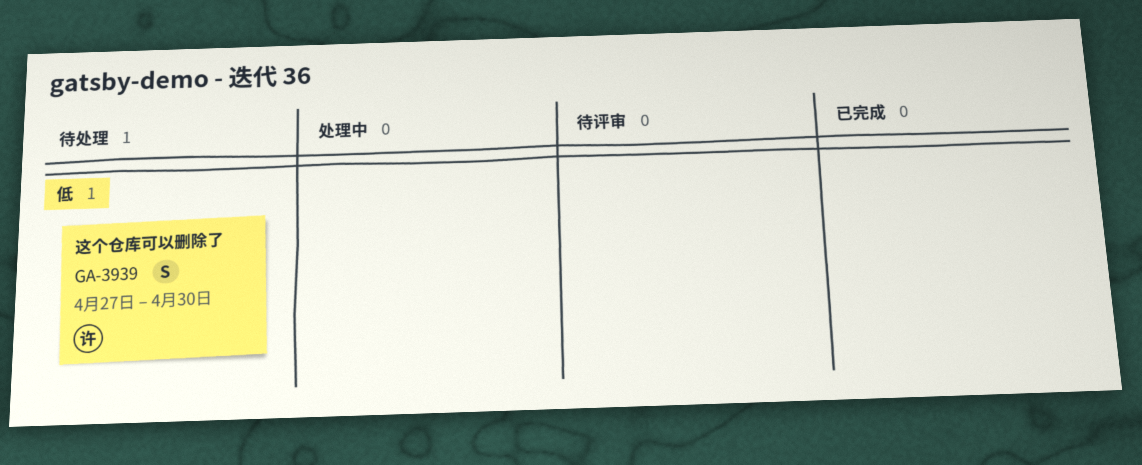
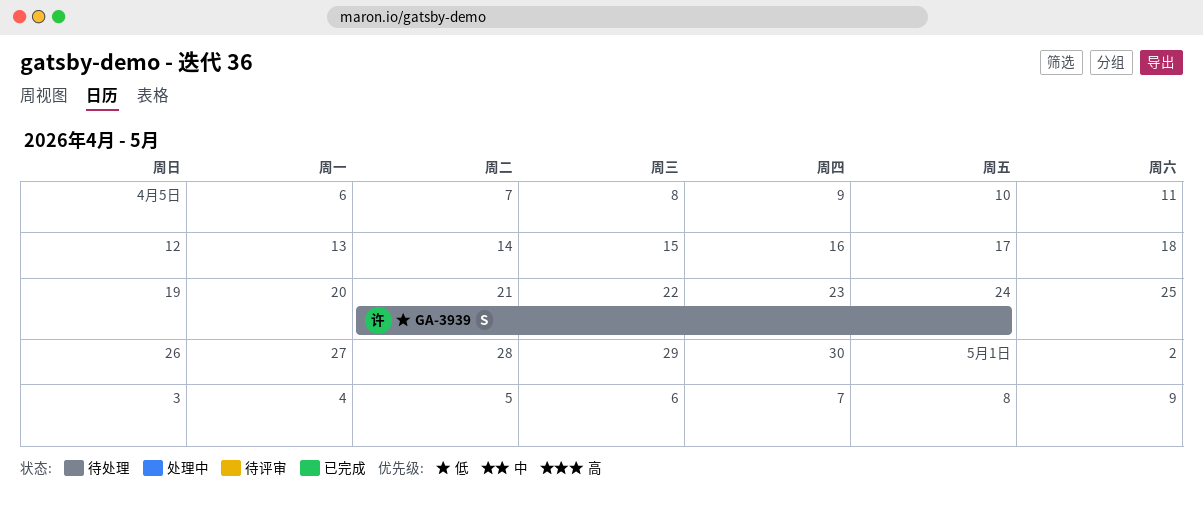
GA-3939, start: Apr 27 -> Apr 21
GA-3939, due: Apr 30 -> Apr 24

